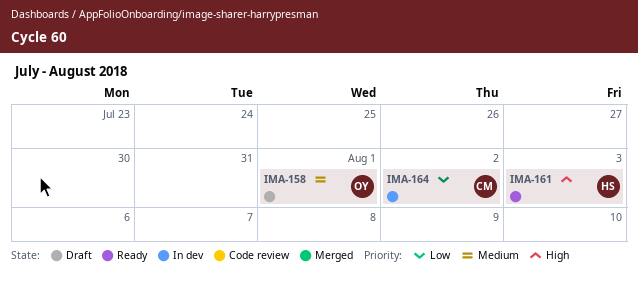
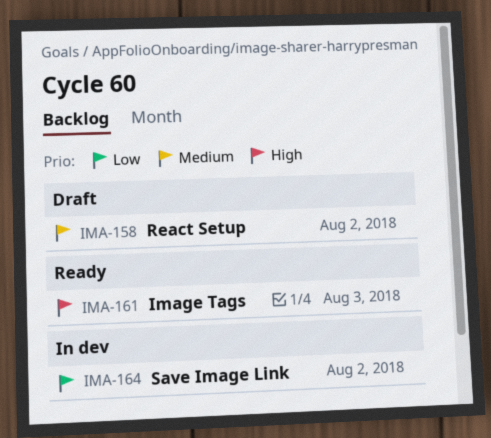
IMA-158, due: Aug 1 -> Aug 2

